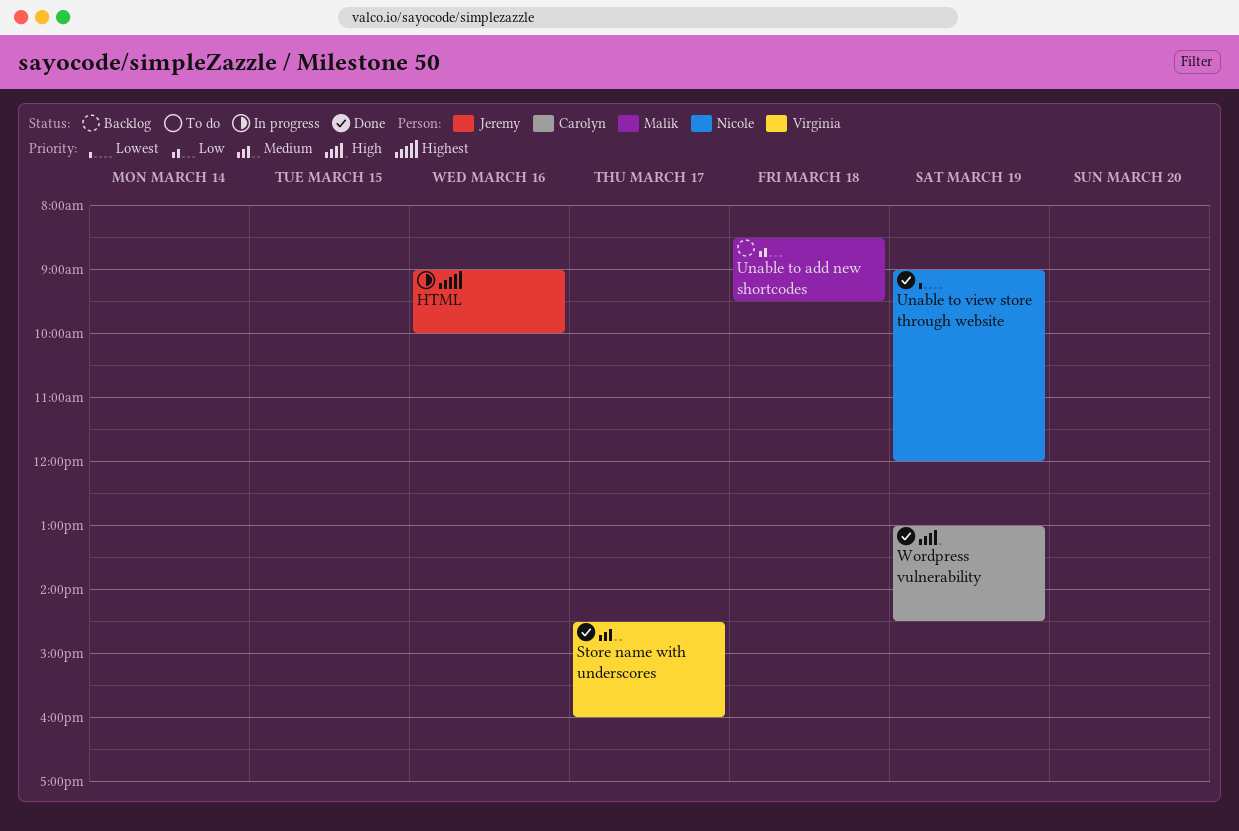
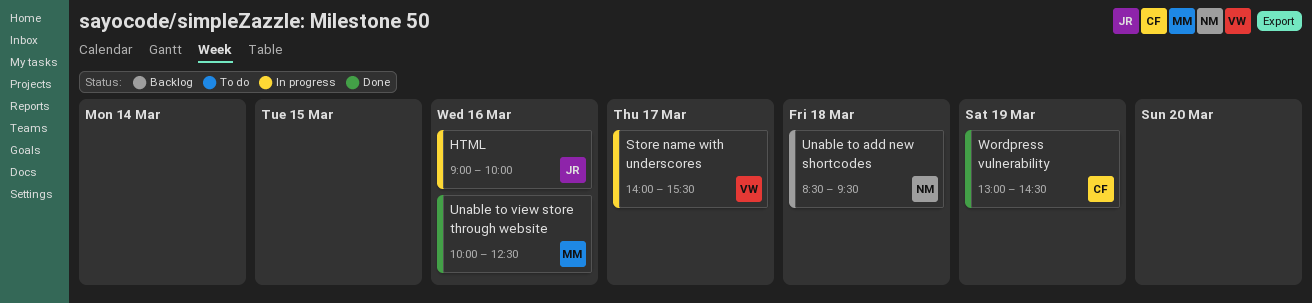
Store name with underscores, status: Done -> In progress
Store name with underscores, begins: 14:30 -> 14:00
Store name with underscores, ends: 16:00 -> 15:30
Unable to add new shortcodes, owner: Malik -> Nicole
Unable to view store through website, owner: Nicole -> Malik
Unable to view store through website, day: Mar 19 -> Mar 16
Unable to view store through website, begins: 09:00 -> 10:00
Unable to view store through website, ends: 12:00 -> 12:30

